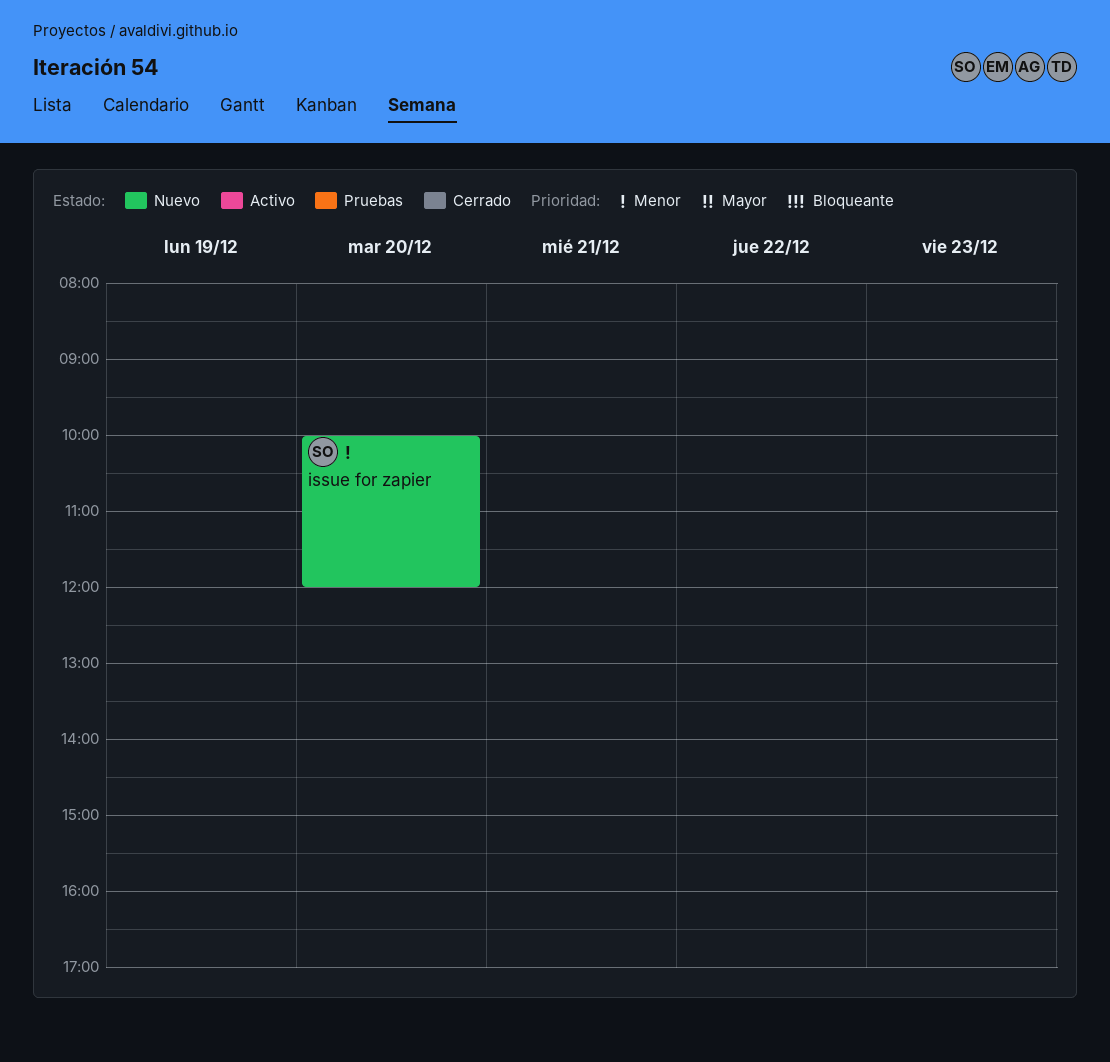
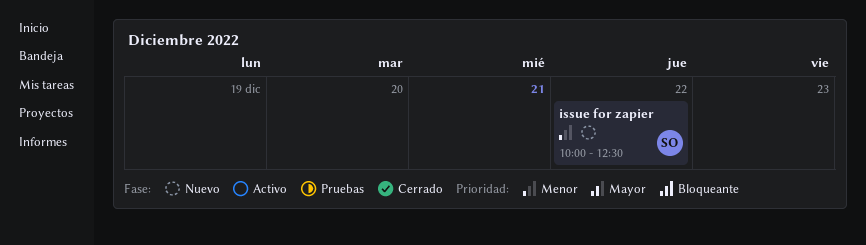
issue for zapier, day: Dec 20 -> Dec 22
issue for zapier, ends: 12:00 -> 12:30

